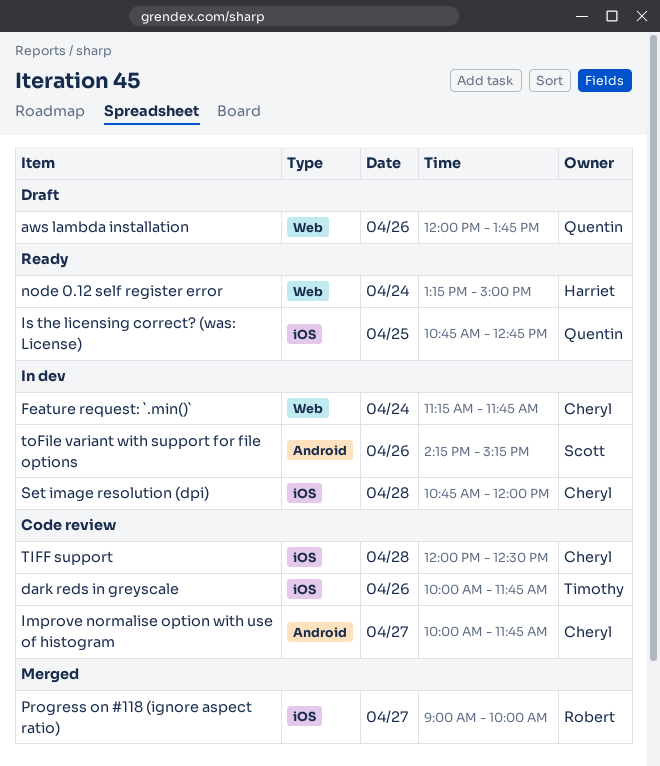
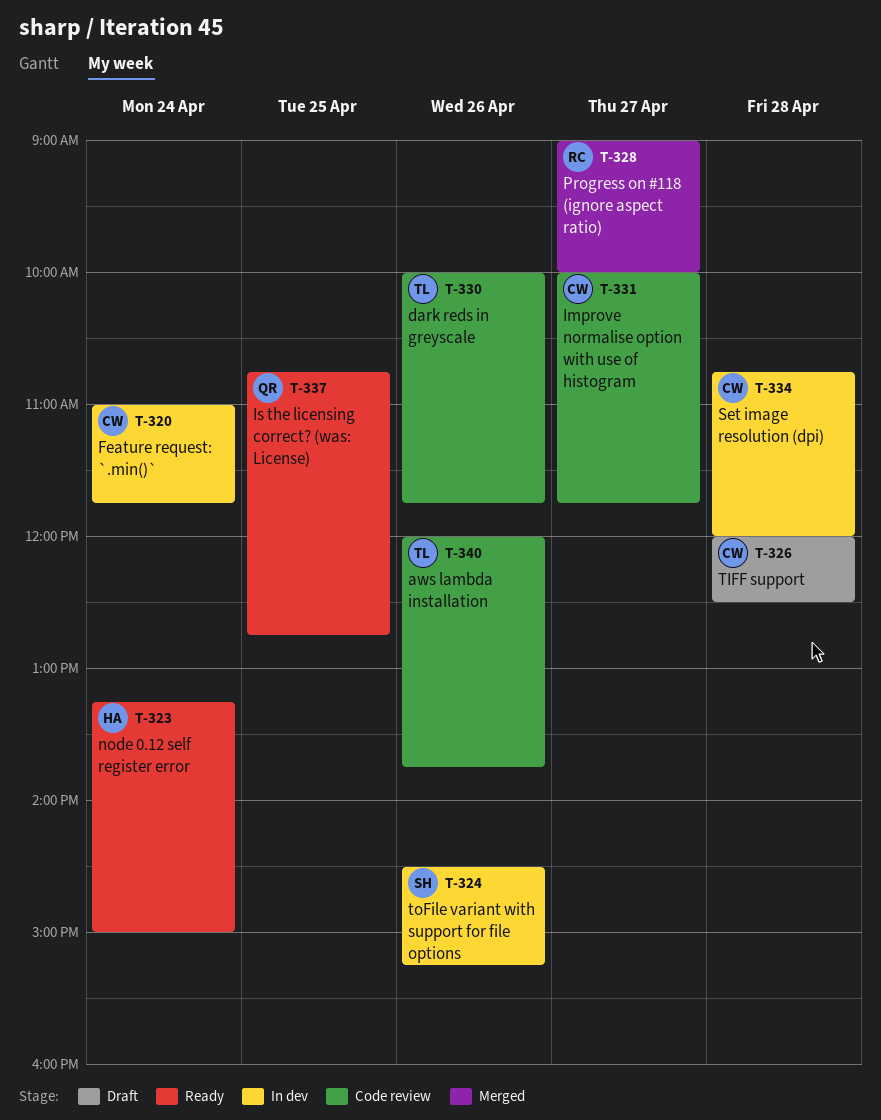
aws lambda installation, status: Draft -> Code review
aws lambda installation, owner: Quentin -> Timothy
Feature request: `.min()`, begins: 11:15 -> 11:00
TIFF support, status: Code review -> Draft
toFile variant with support for file options, begins: 14:15 -> 14:30

